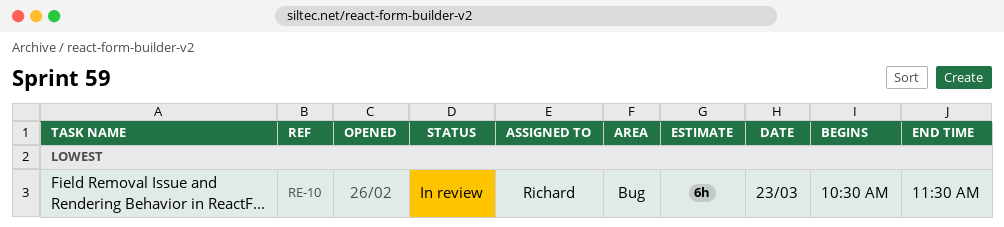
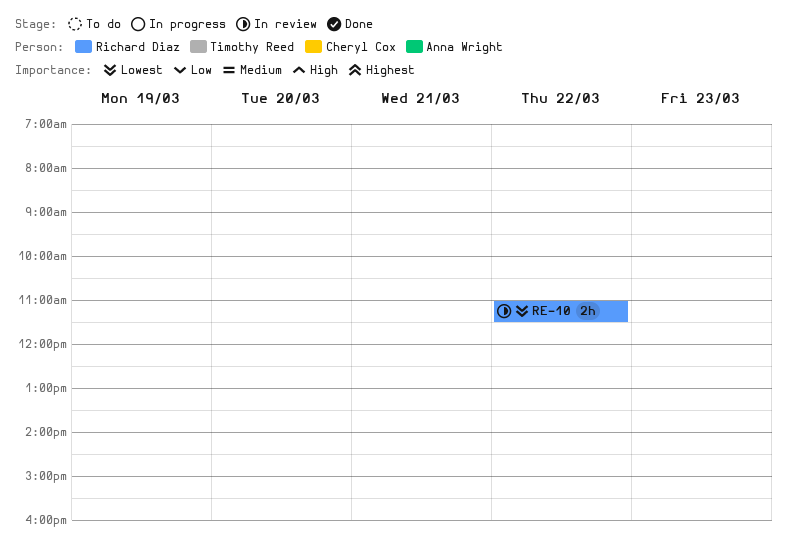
RE-10, estimate: 6h -> 2h
RE-10, day: Mar 23 -> Mar 22
RE-10, begins: 10:30 -> 11:00

